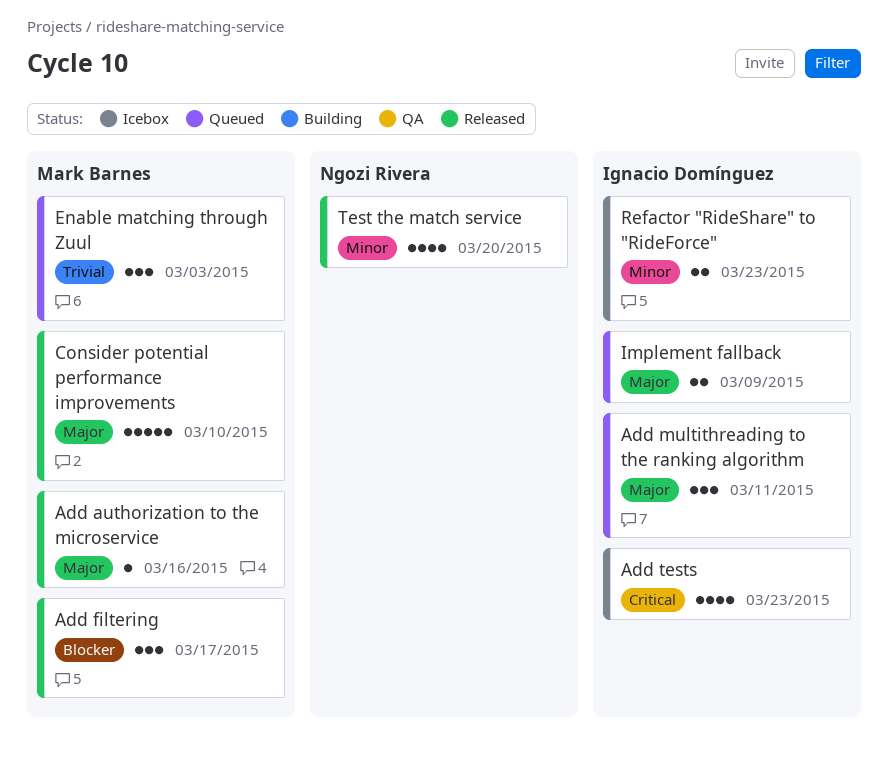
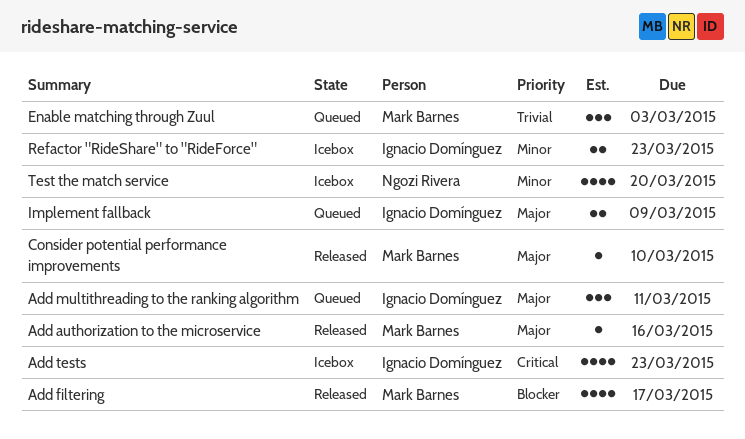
Add filtering, estimate: 3 -> 4
Consider potential performance improvements, estimate: 5 -> 1
Test the match service, status: Released -> Icebox

